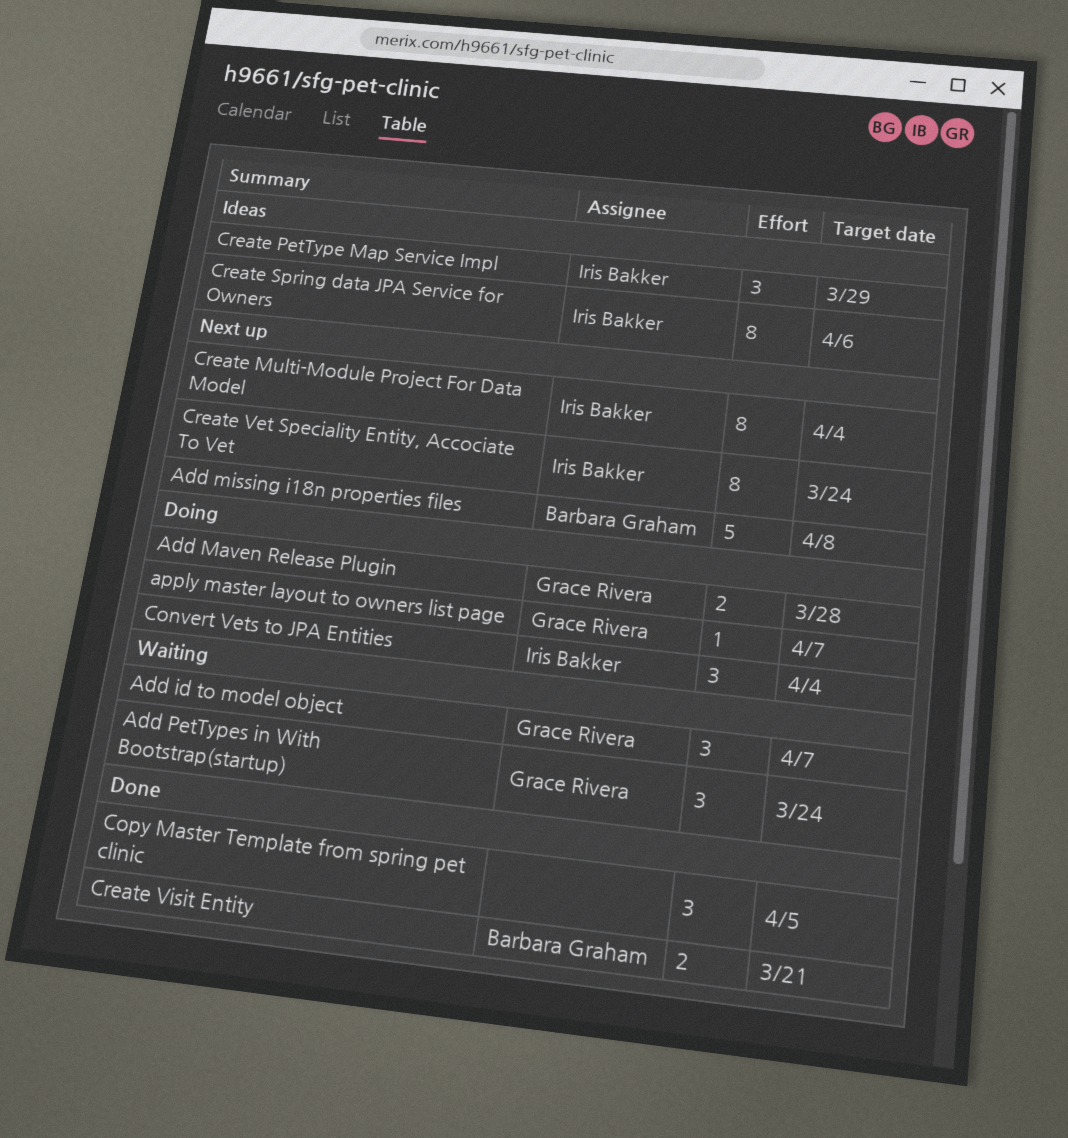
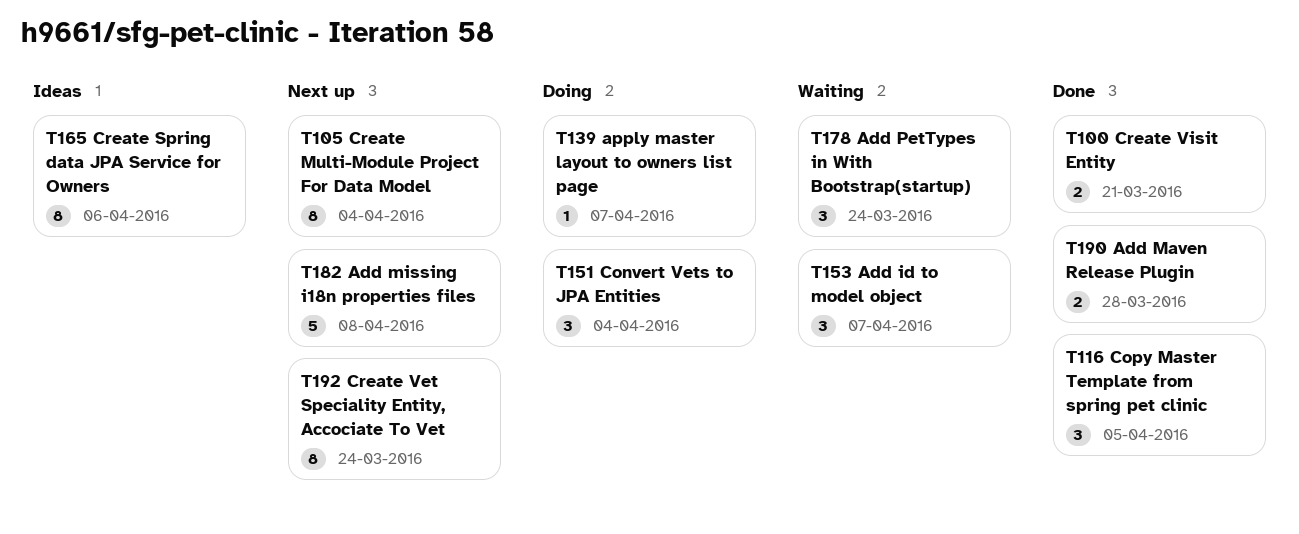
Add Maven Release Plugin, status: Doing -> Done
Create PetType Map Service Impl: present -> none

